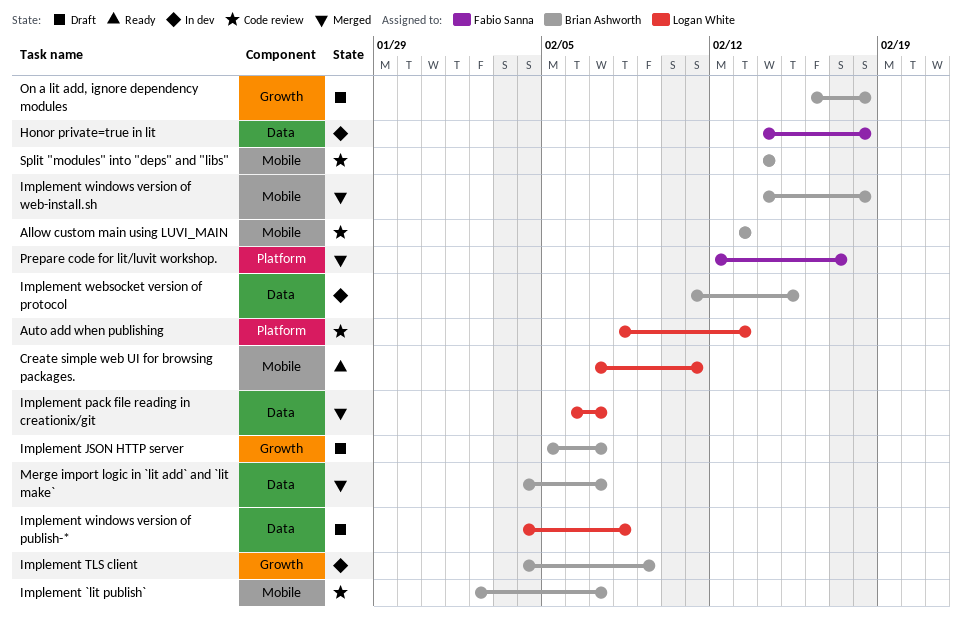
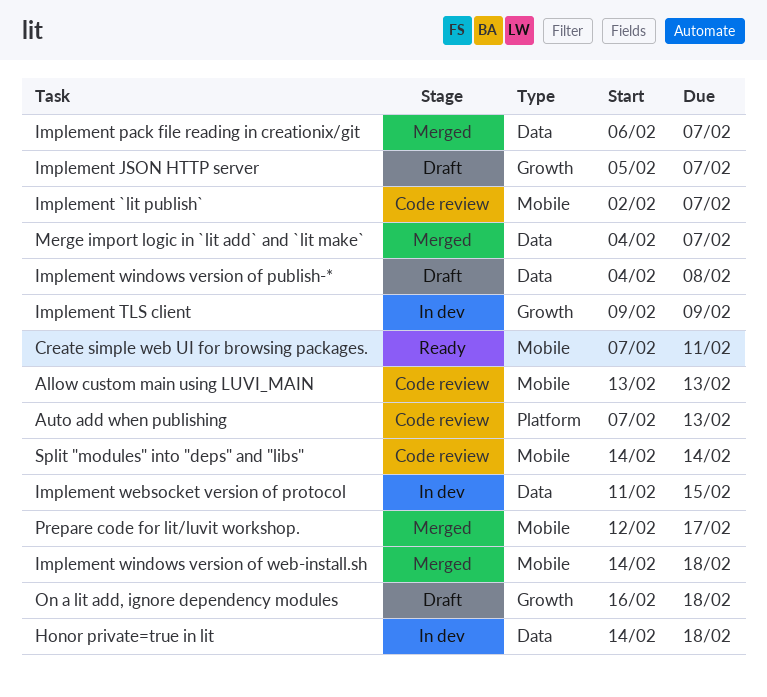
Auto add when publishing, start: Feb 8 -> Feb 7
Implement TLS client, start: Feb 4 -> Feb 9
Prepare code for lit/luvit workshop., label: Platform -> Mobile

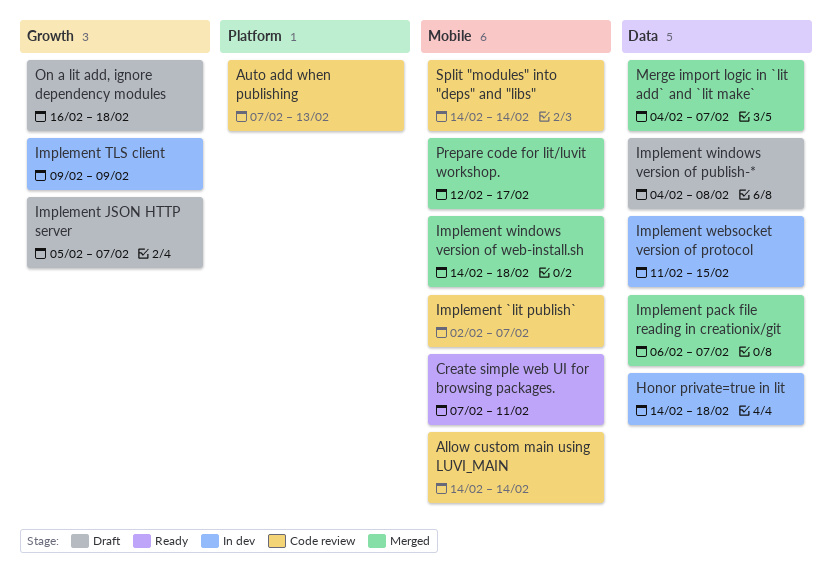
Allow custom main using LUVI_MAIN, start: Feb 13 -> Feb 14
Allow custom main using LUVI_MAIN, due: Feb 13 -> Feb 14

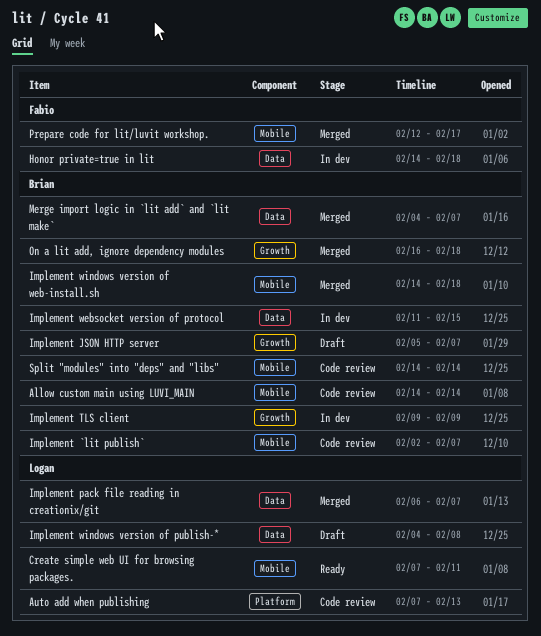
On a lit add, ignore dependency modules, status: Draft -> Merged

